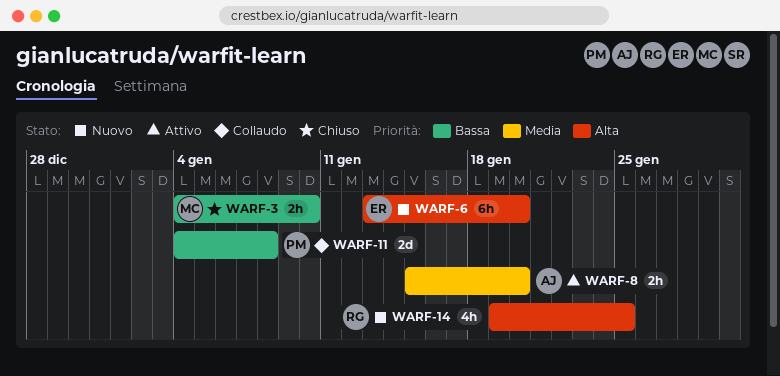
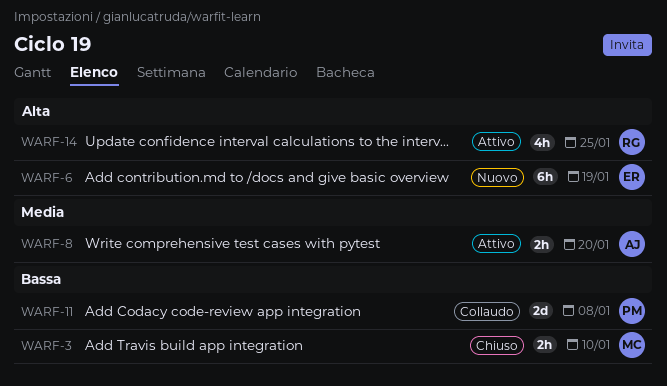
WARF-6, due: Jan 20 -> Jan 19
WARF-14, status: Nuovo -> Attivo

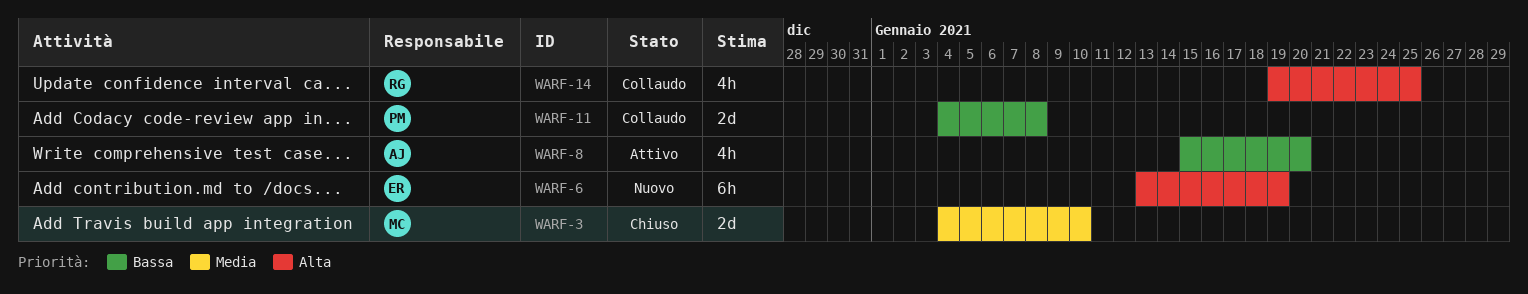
WARF-3, priority: Bassa -> Media
WARF-3, estimate: 2h -> 2d
WARF-8, priority: Media -> Bassa
WARF-8, estimate: 2h -> 4h
WARF-14, status: Attivo -> Collaudo

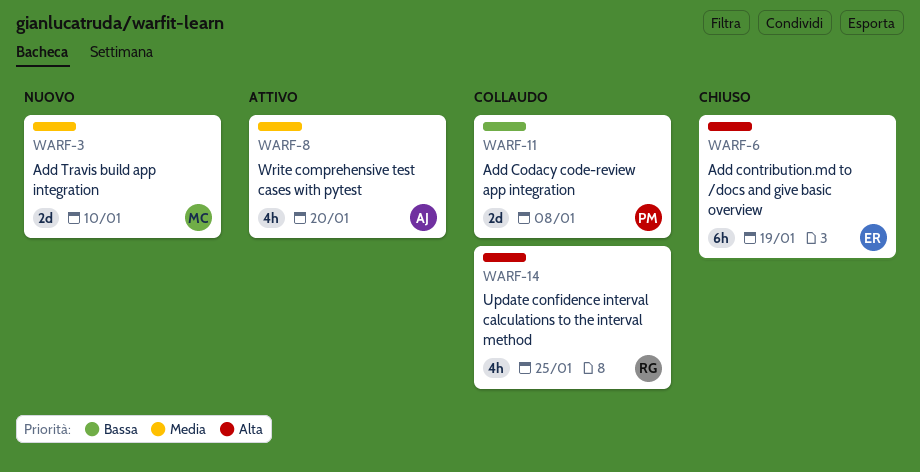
WARF-3, status: Chiuso -> Nuovo
WARF-6, status: Nuovo -> Chiuso
WARF-8, priority: Bassa -> Media

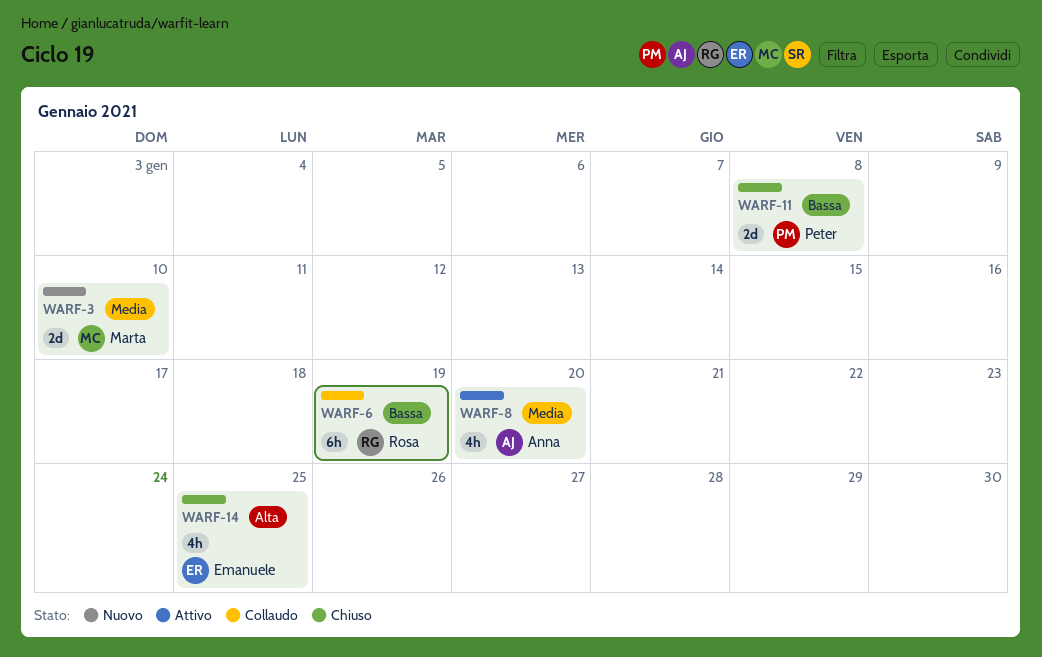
WARF-6, status: Chiuso -> Collaudo
WARF-6, owner: Emanuele -> Rosa
WARF-6, priority: Alta -> Bassa
WARF-11, status: Collaudo -> Chiuso
WARF-14, status: Collaudo -> Chiuso
WARF-14, owner: Rosa -> Emanuele

